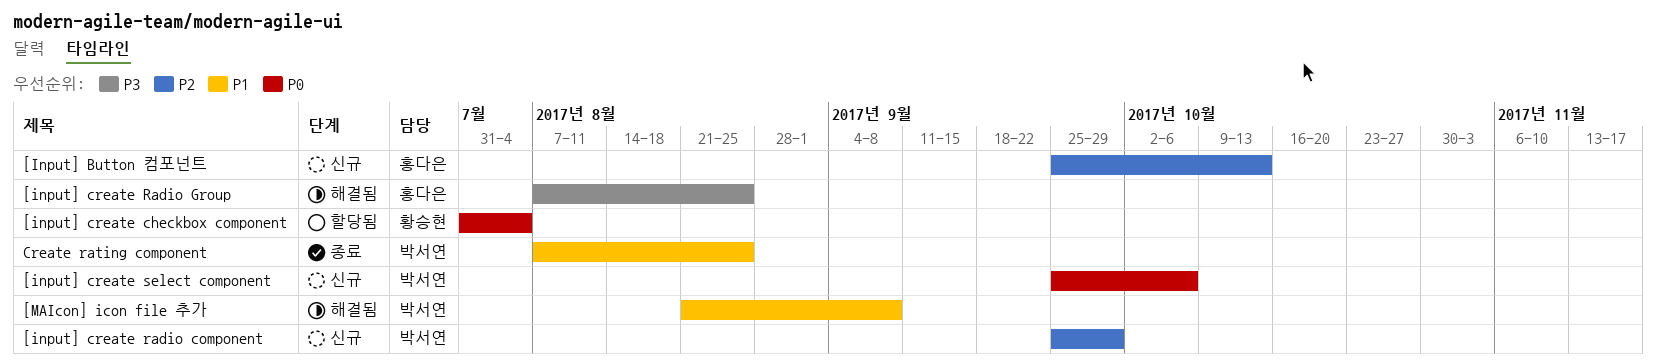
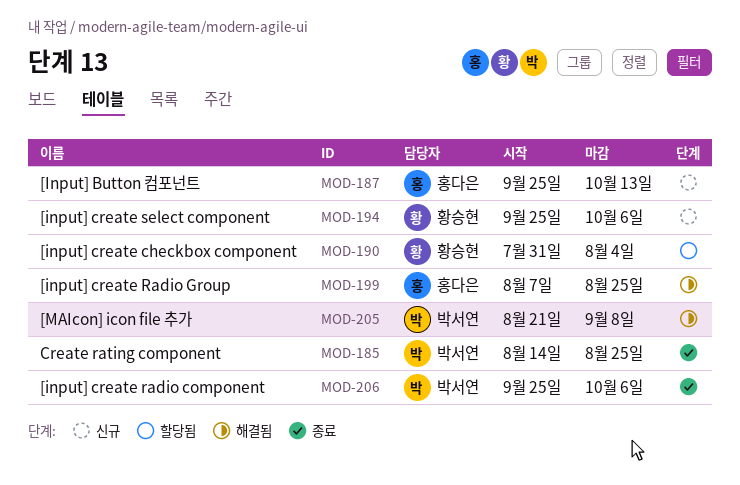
[input] create radio component, status: 신규 -> 종료
[input] create radio component, due: Sep 29 -> Oct 6
[input] create select component, owner: 박서연 -> 황승현
Create rating component, start: Aug 7 -> Aug 14

